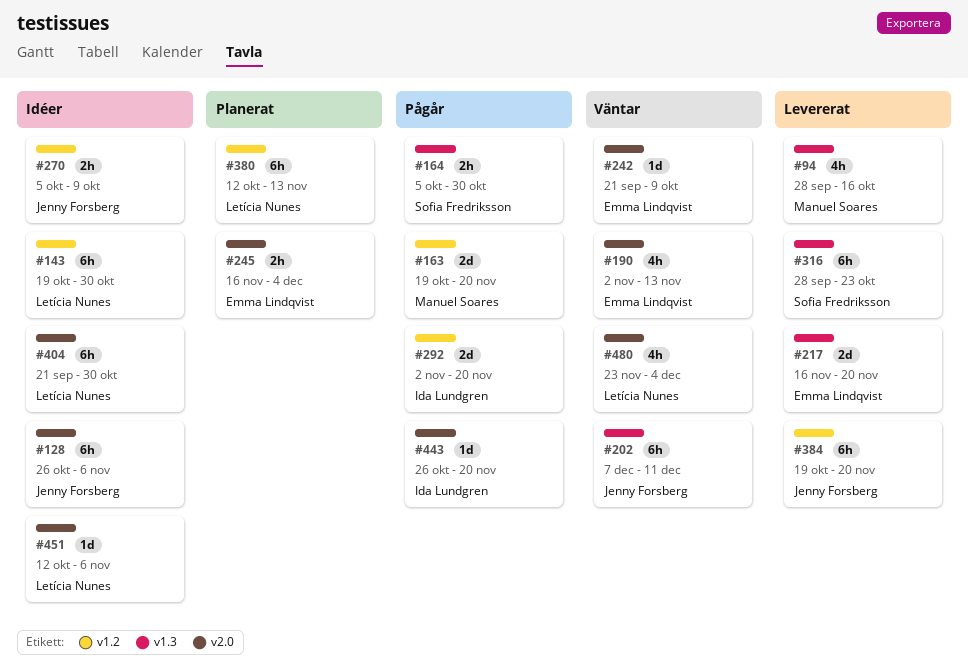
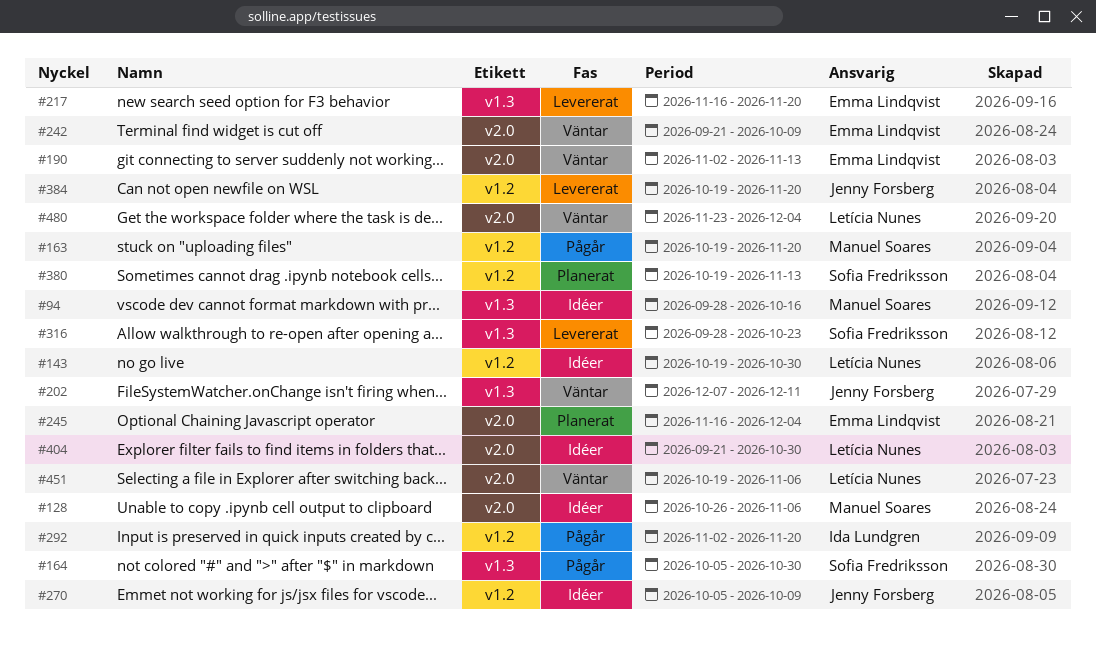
#94, status: Levererat -> Idéer
#128, owner: Jenny Forsberg -> Manuel Soares
#380, owner: Letícia Nunes -> Sofia Fredriksson
#380, start: Oct 12 -> Oct 19
#443: present -> none
#451, status: Idéer -> Väntar
#451, start: Oct 12 -> Oct 19

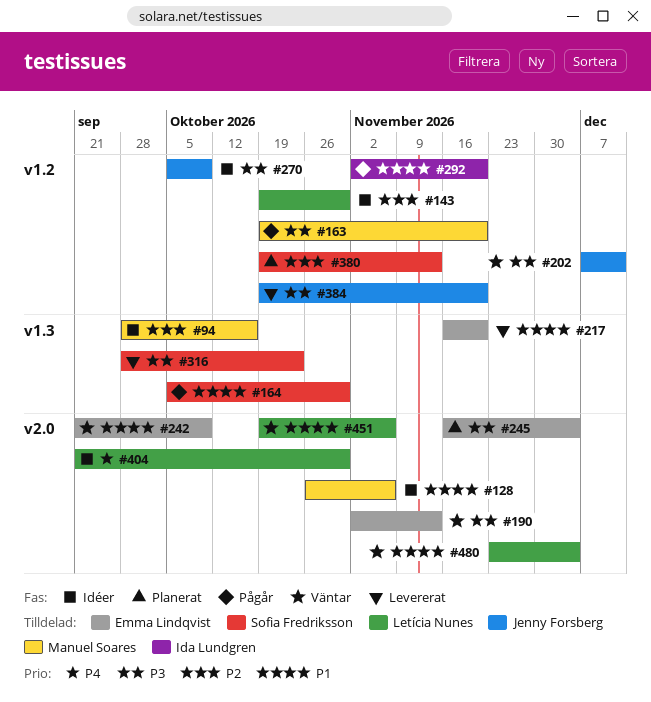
#202, label: v1.3 -> v1.2

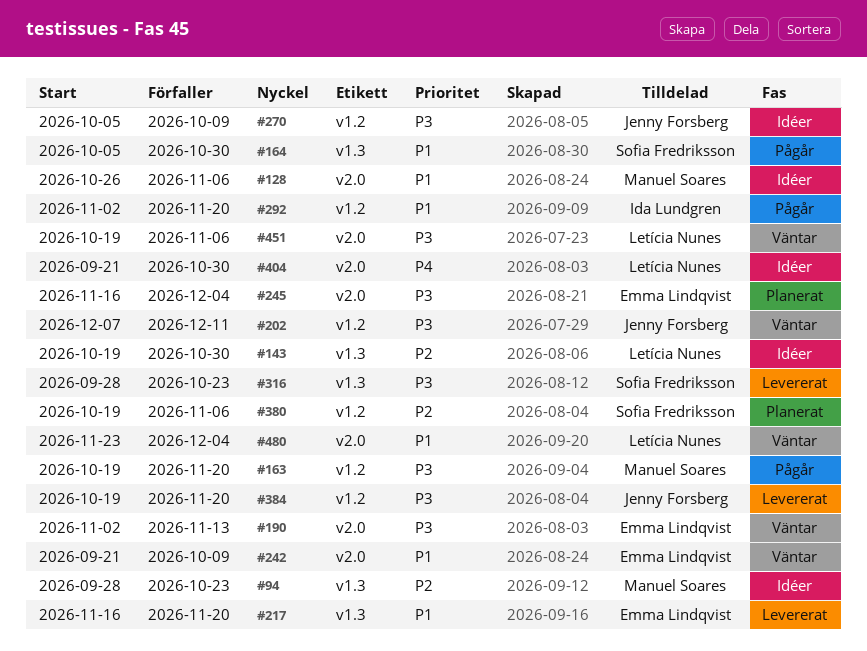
#94, due: Oct 16 -> Oct 23
#143, label: v1.2 -> v1.3
#380, due: Nov 13 -> Nov 6
#451, priority: P1 -> P3

